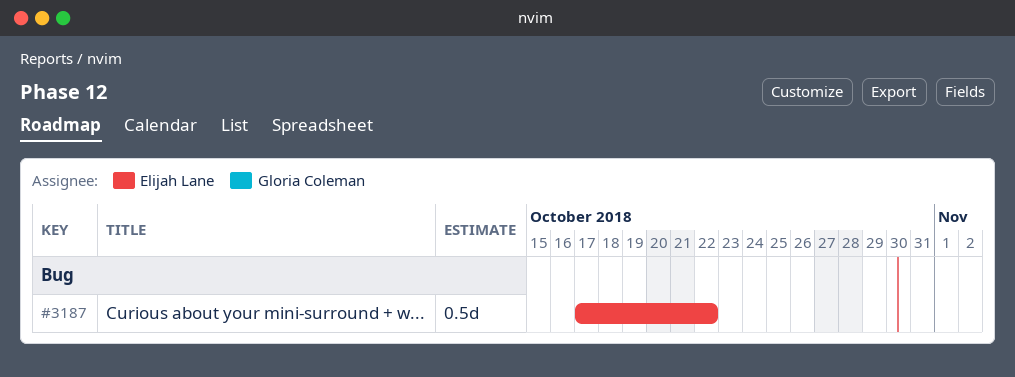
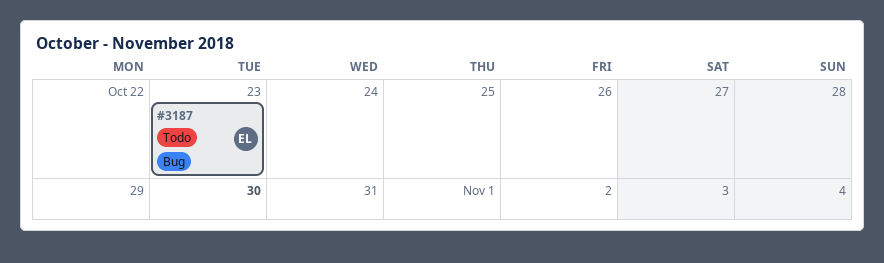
#3187, due: Oct 22 -> Oct 23

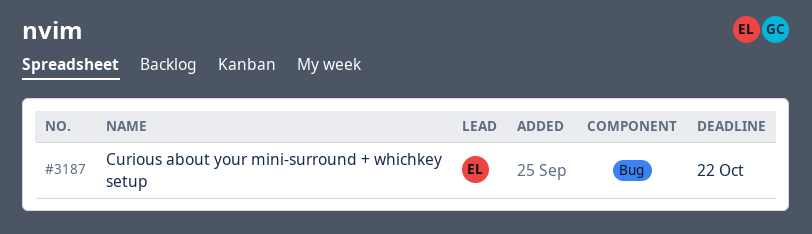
#3187, due: Oct 23 -> Oct 22

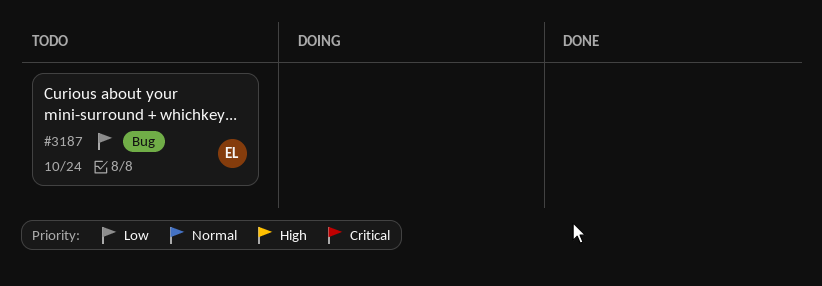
#3187, due: Oct 22 -> Oct 24

